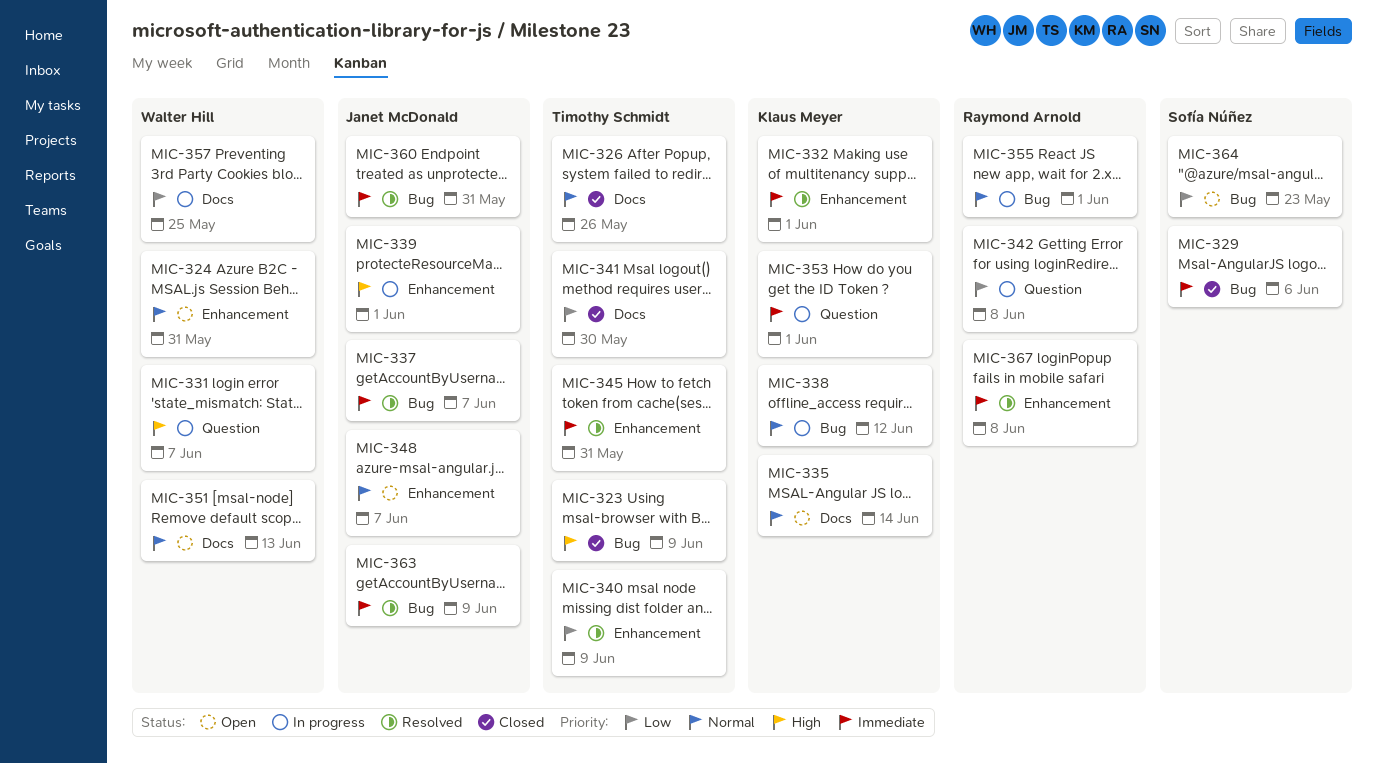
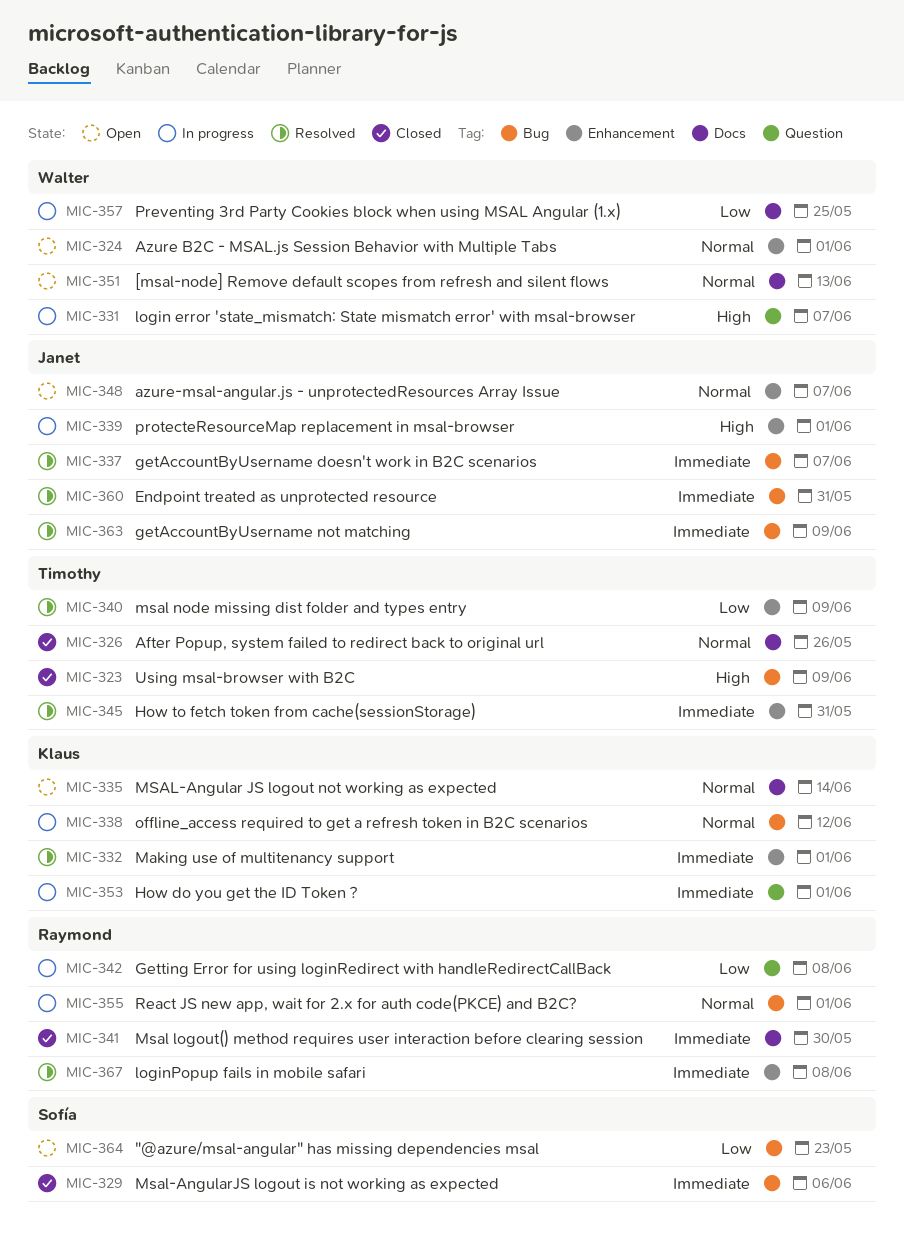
MIC-324, due: May 31 -> Jun 1
MIC-341, owner: Timothy Schmidt -> Raymond Arnold
MIC-341, priority: Low -> Immediate

